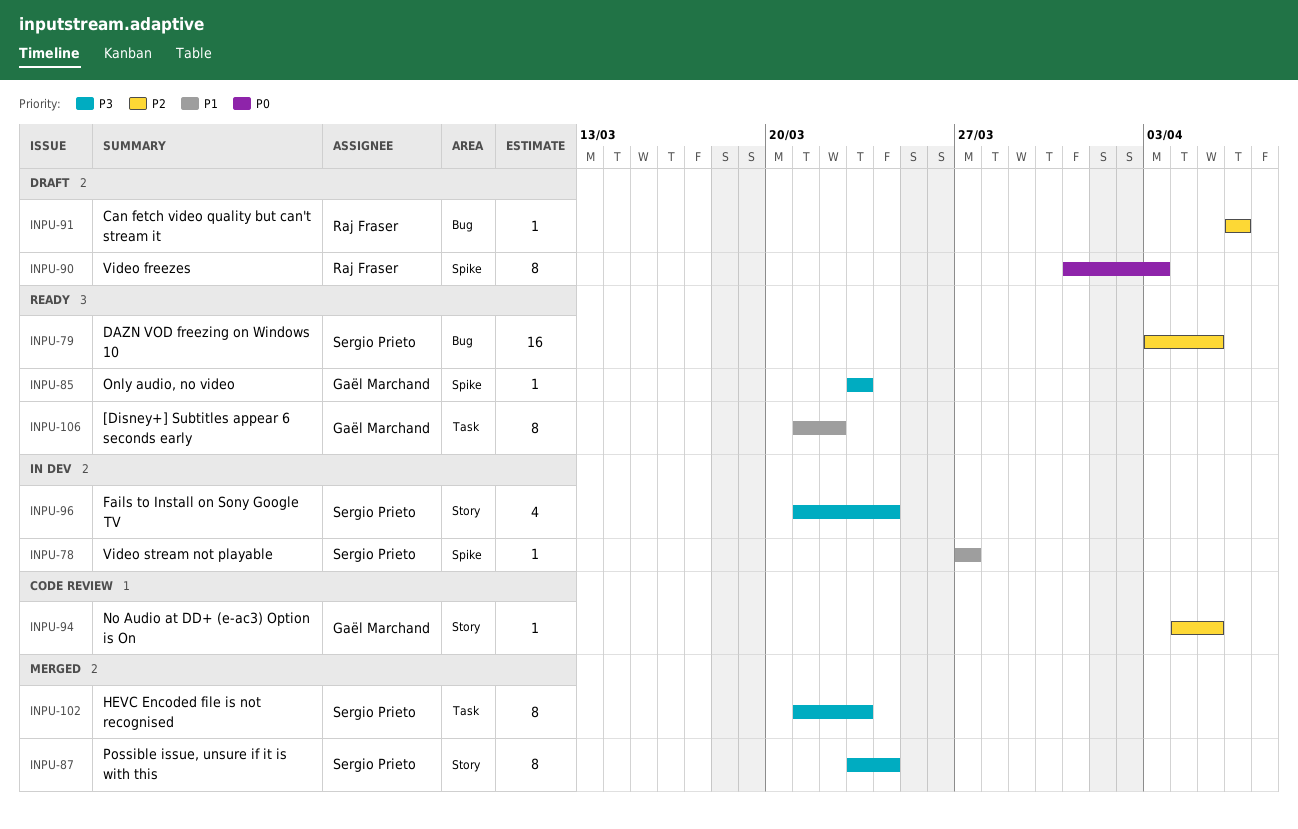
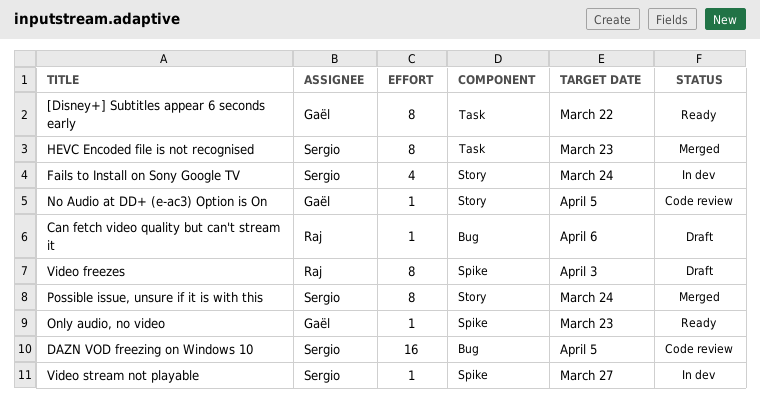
DAZN VOD freezing on Windows 10, status: Ready -> Code review

